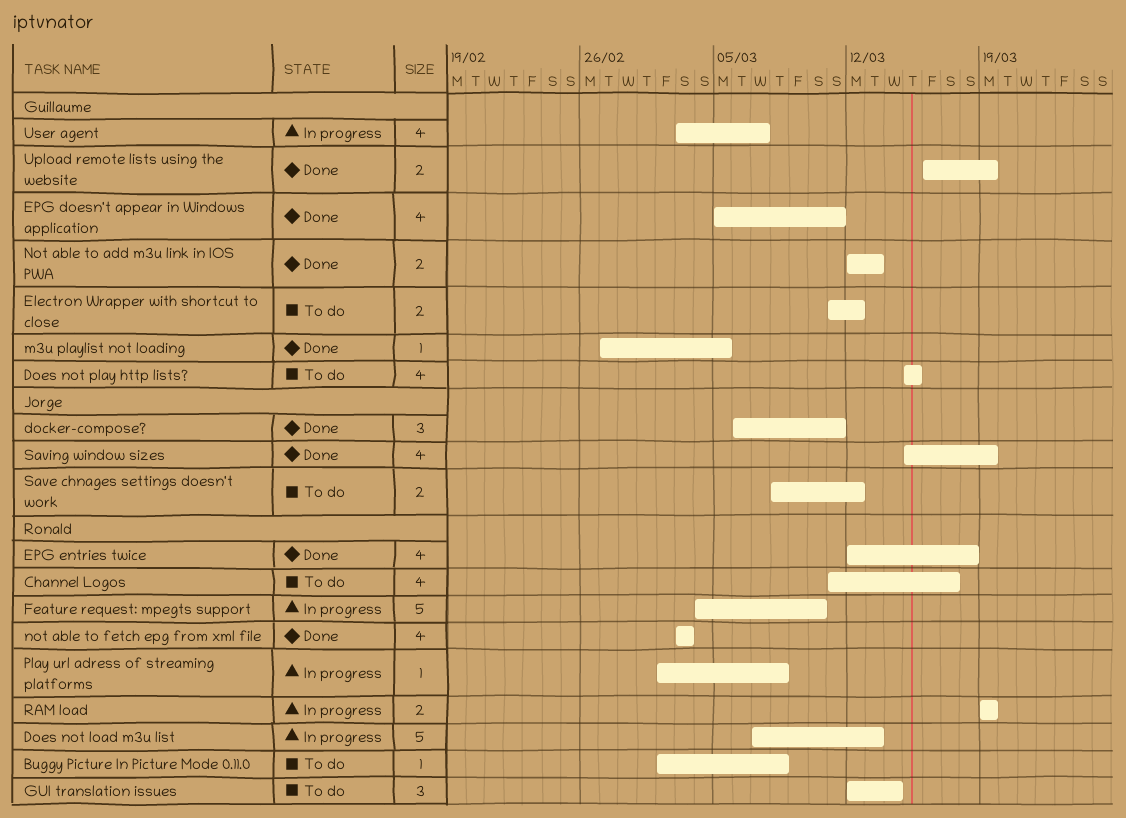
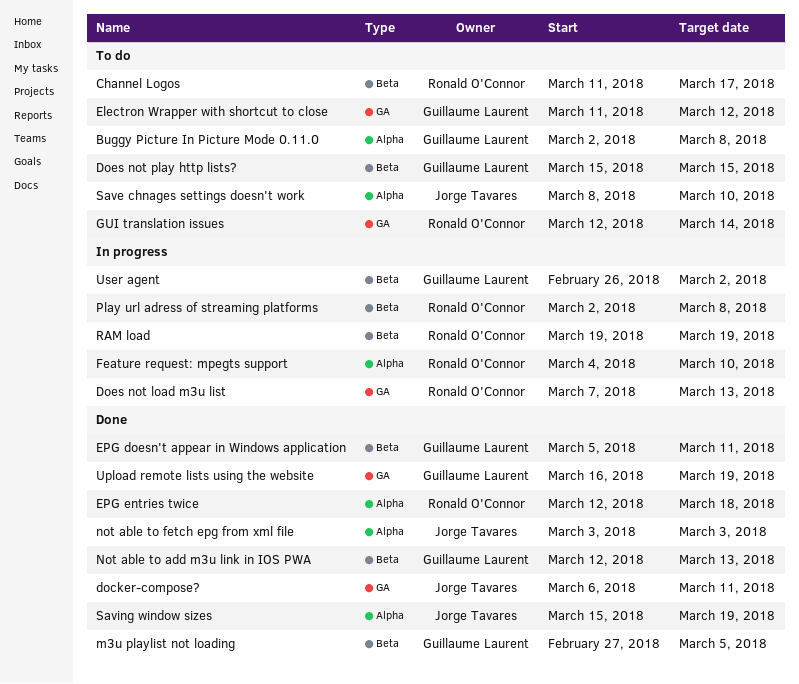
Buggy Picture In Picture Mode 0.11.0, owner: Ronald O'Connor -> Guillaume Laurent
not able to fetch epg from xml file, owner: Ronald O'Connor -> Jorge Tavares
Save chnages settings doesn't work, due: Mar 12 -> Mar 10
User agent, start: Mar 3 -> Feb 26
User agent, due: Mar 7 -> Mar 2

